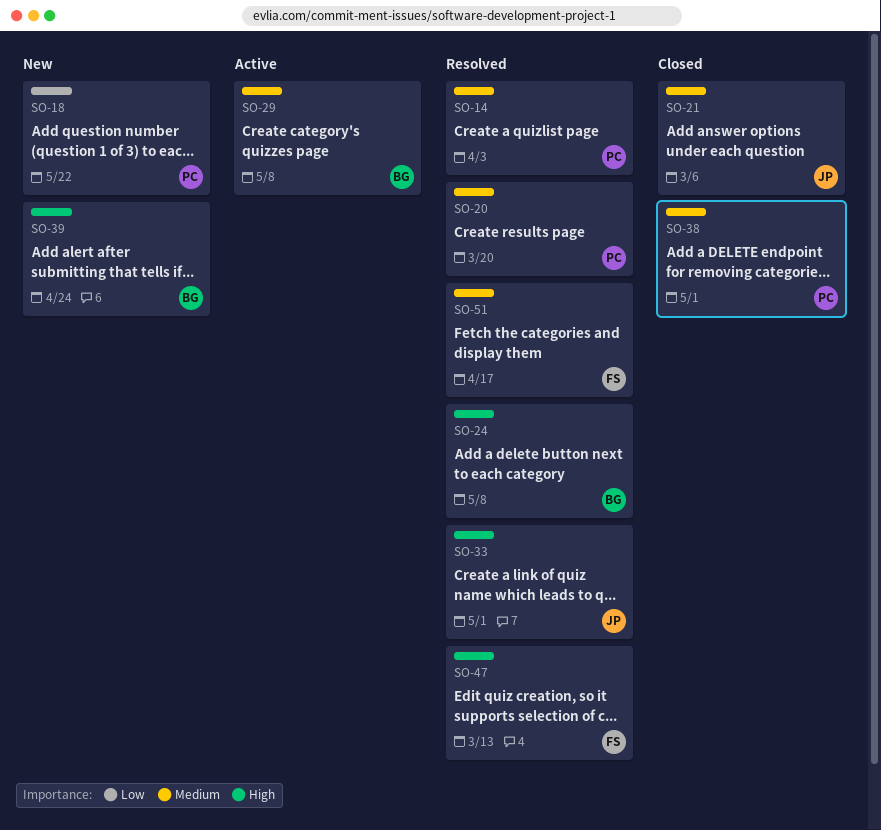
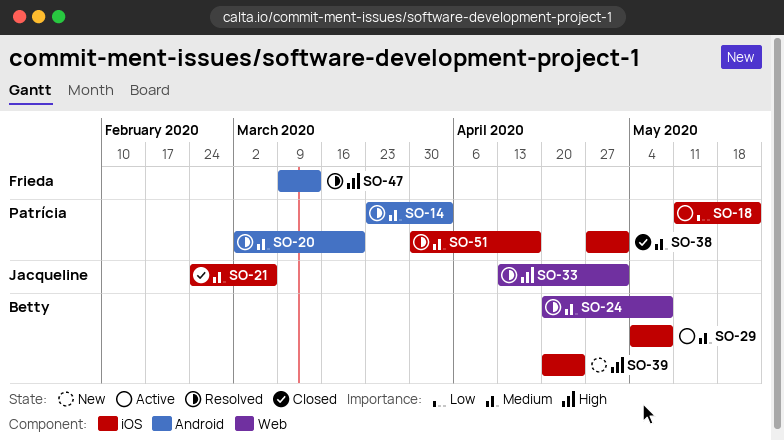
SO-18, status: New -> Active
SO-24, priority: High -> Medium
SO-51, owner: Frieda -> Patrícia

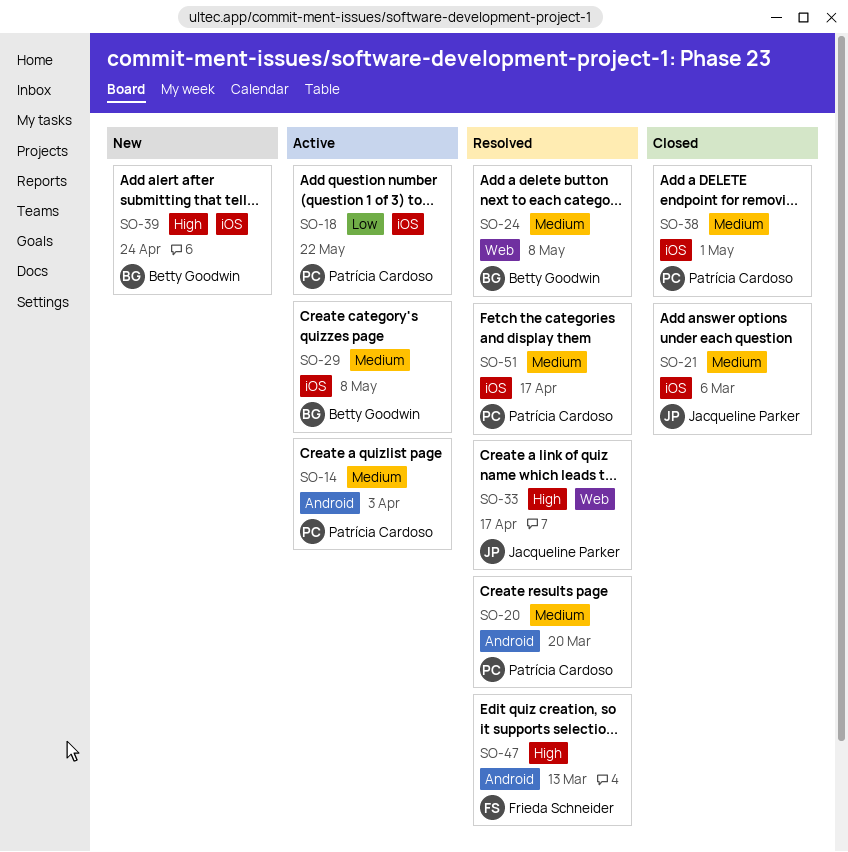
SO-14, status: Resolved -> Active
SO-33, due: May 1 -> Apr 17

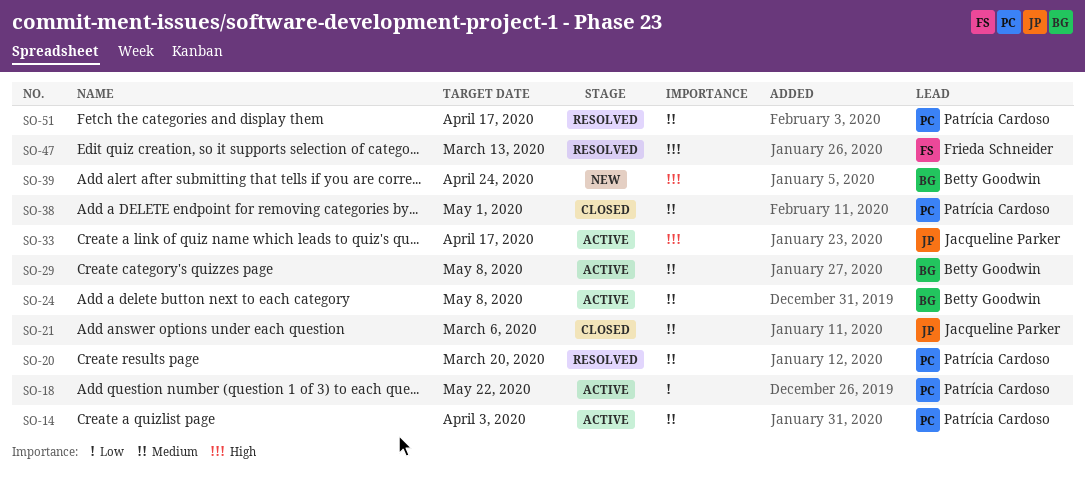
SO-24, status: Resolved -> Active
SO-33, status: Resolved -> Active

